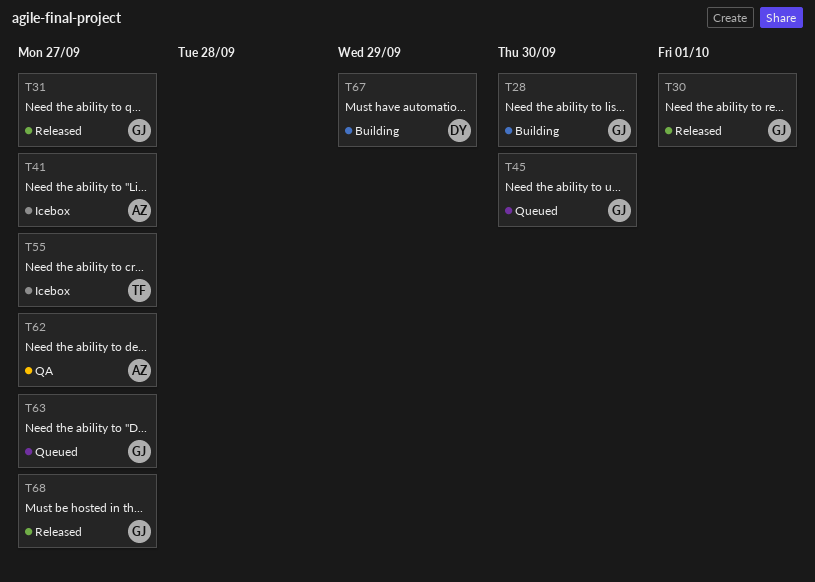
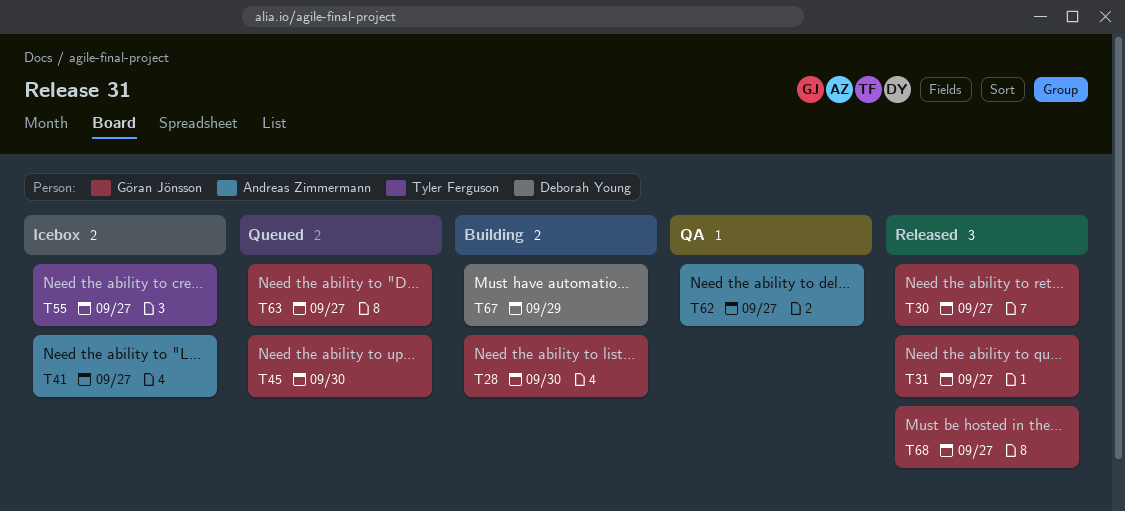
T30, due: Oct 1 -> Sep 27

